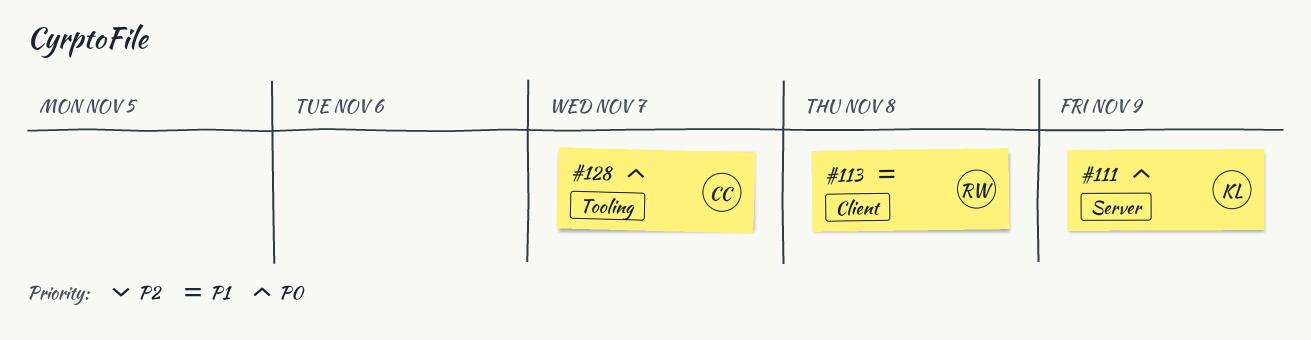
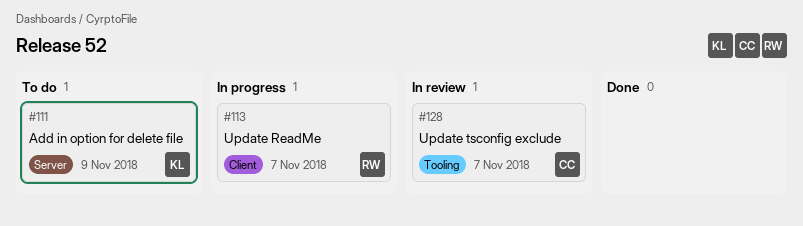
#113, due: Nov 8 -> Nov 7

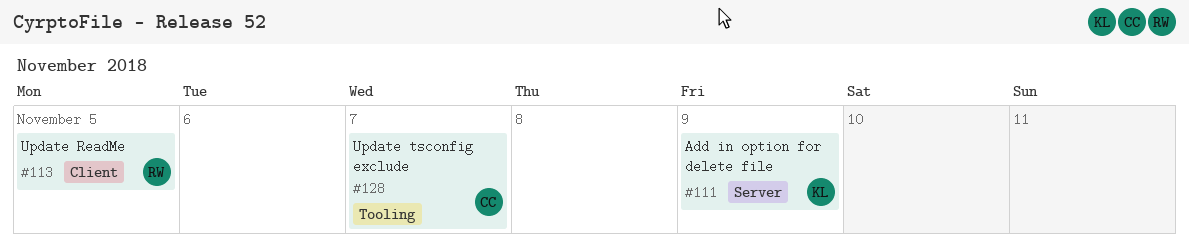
#113, due: Nov 7 -> Nov 5

